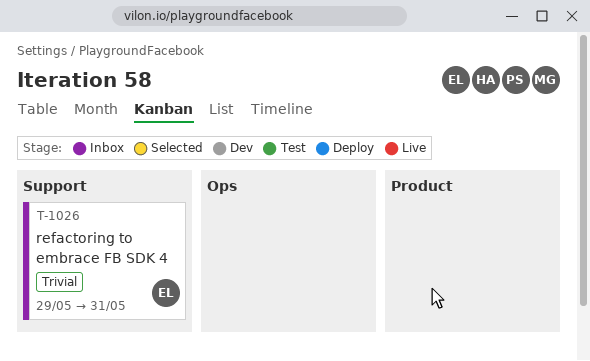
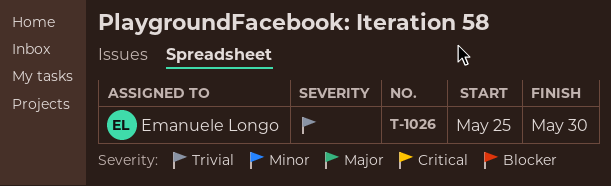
T-1026, start: May 29 -> May 25
T-1026, due: May 31 -> May 30

